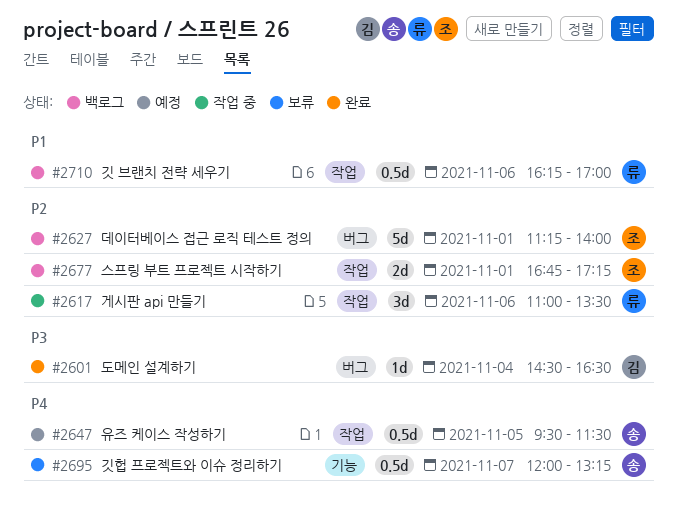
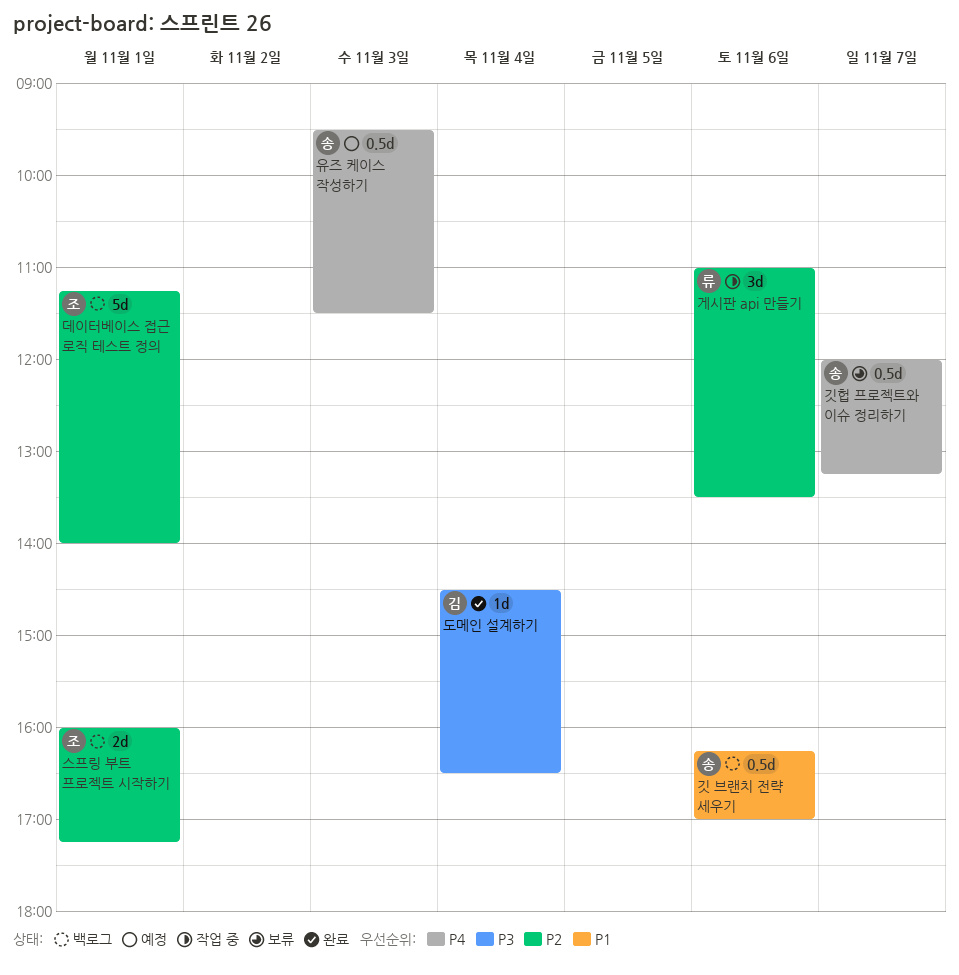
깃 브랜치 전략 세우기, owner: 류 -> 송
스프링 부트 프로젝트 시작하기, begins: 16:45 -> 16:00
유즈 케이스 작성하기, day: Nov 5 -> Nov 3

